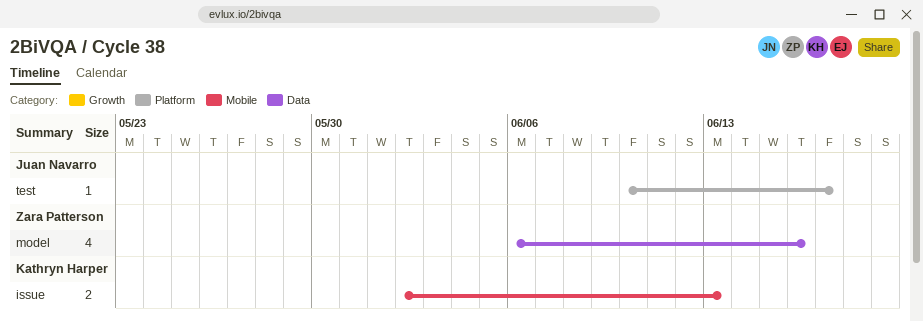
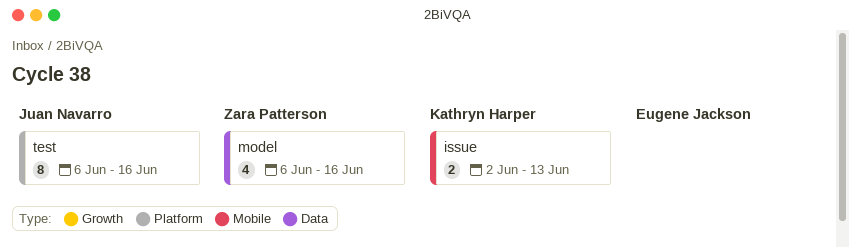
test, estimate: 1 -> 8
test, start: Jun 10 -> Jun 6
test, due: Jun 17 -> Jun 16

